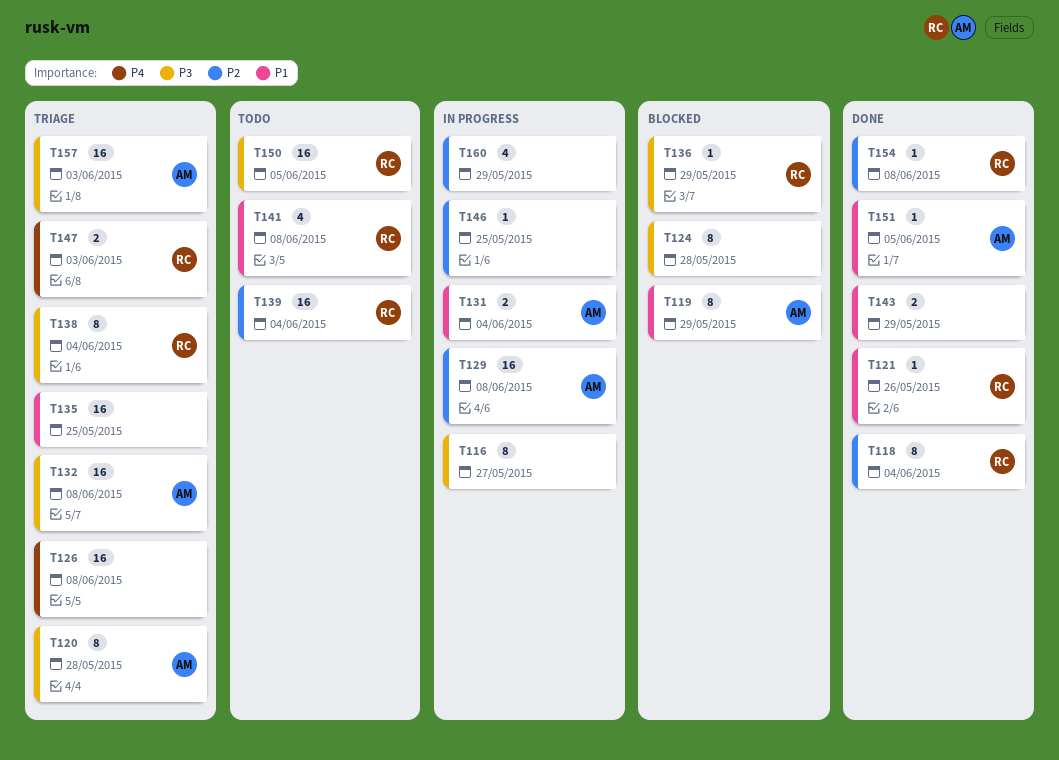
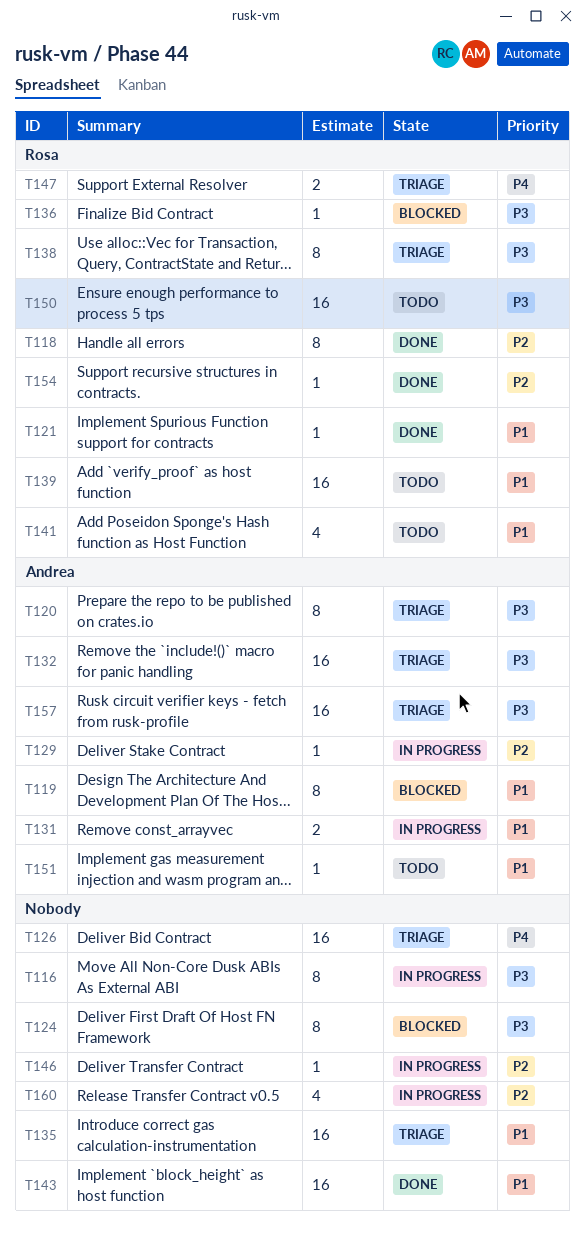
T129, estimate: 16 -> 1
T139, priority: P2 -> P1
T143, estimate: 2 -> 16
T151, status: Done -> Todo

